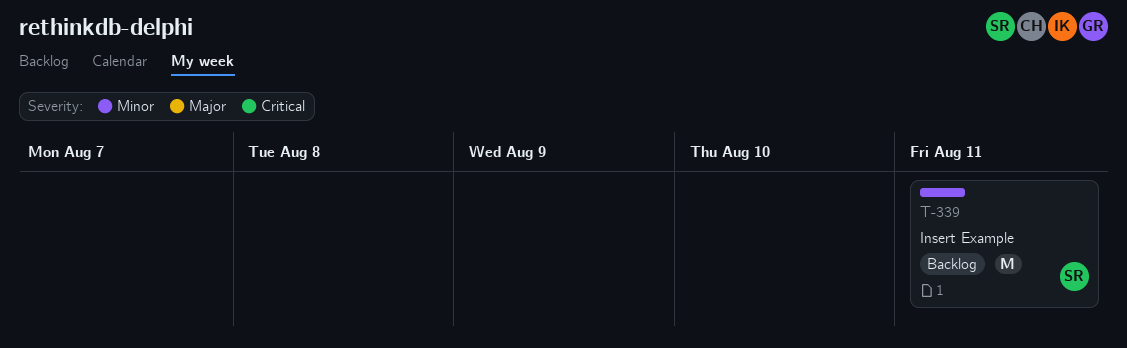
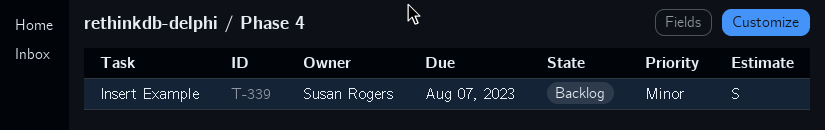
T-339, estimate: M -> S
T-339, due: Aug 11 -> Aug 7

